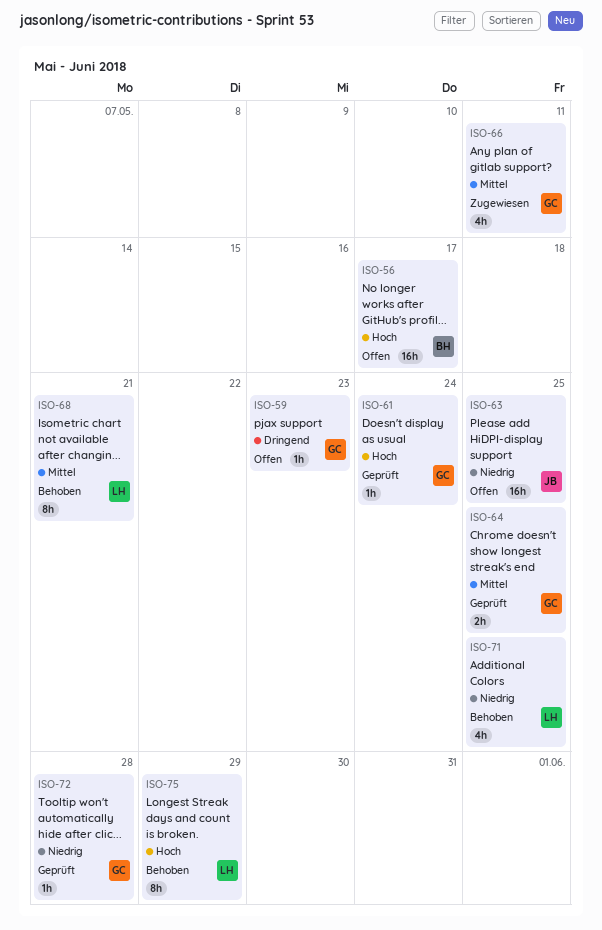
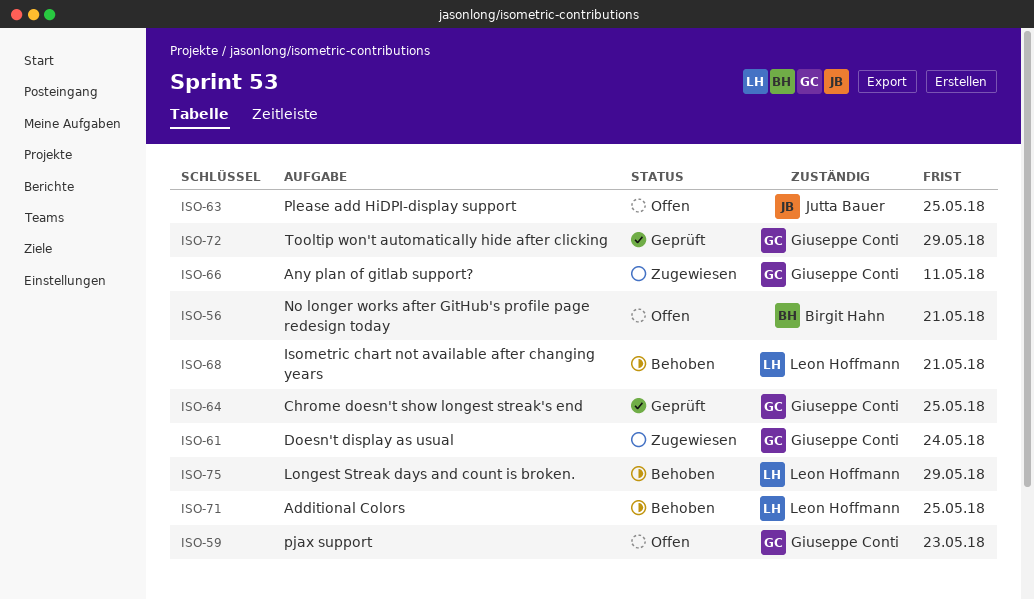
ISO-56, due: May 17 -> May 21
ISO-61, status: Geprüft -> Zugewiesen
ISO-72, due: May 28 -> May 29

